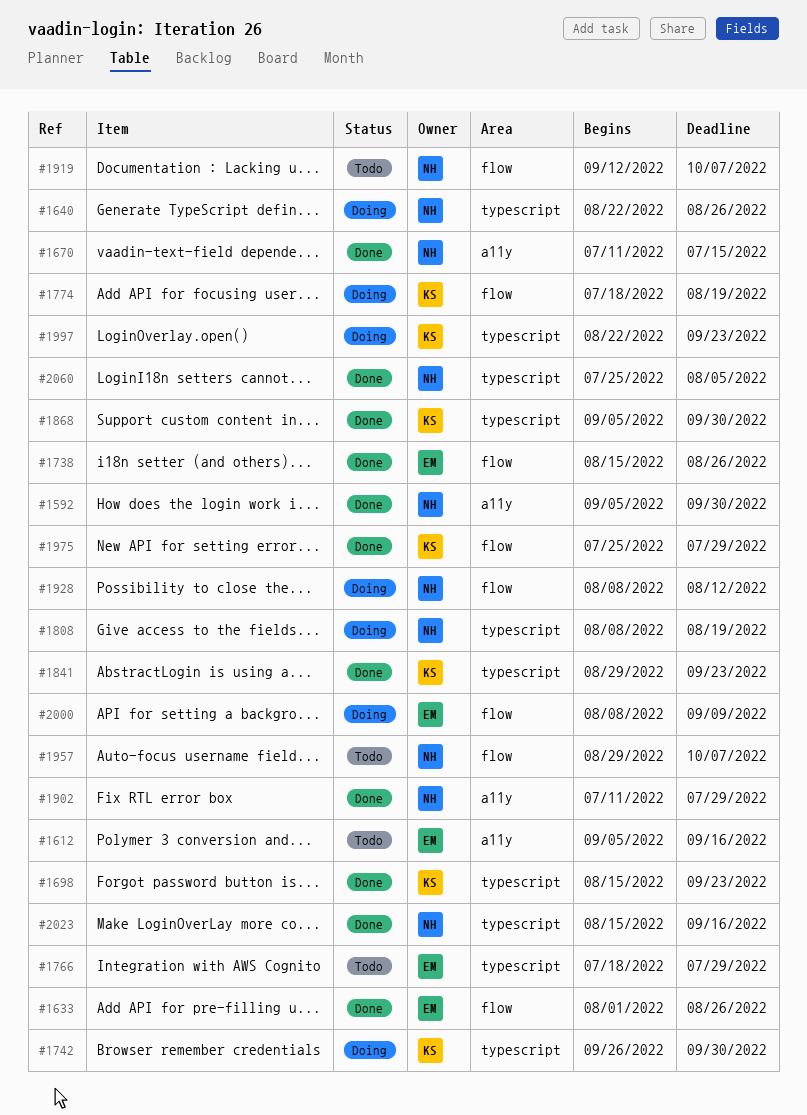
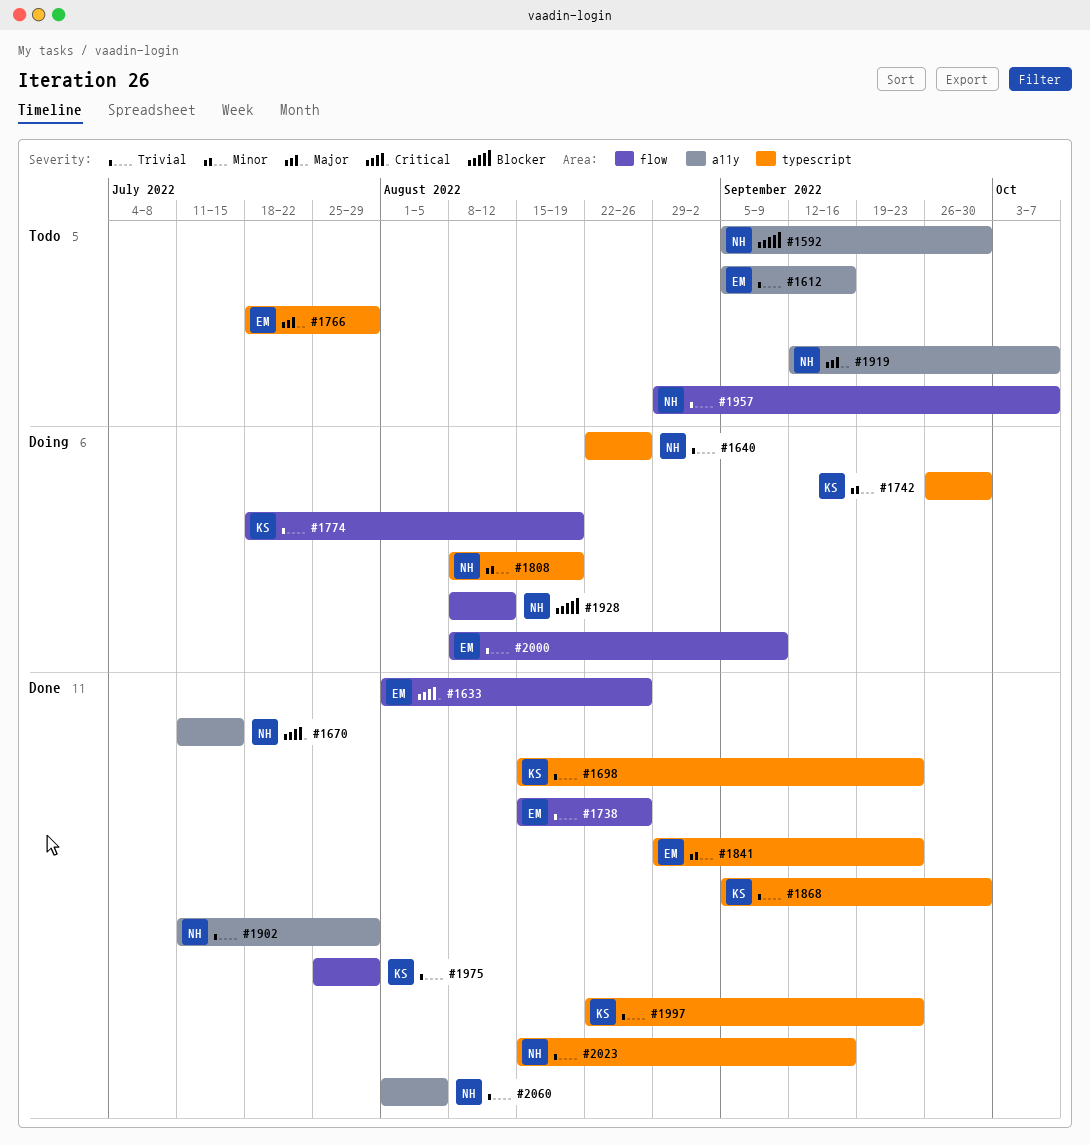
#1592, status: Done -> Todo
#1841, owner: KS -> EM
#1919, label: flow -> a11y
#1997, status: Doing -> Done
#2060, label: typescript -> a11y
#2060, start: Jul 25 -> Aug 1

